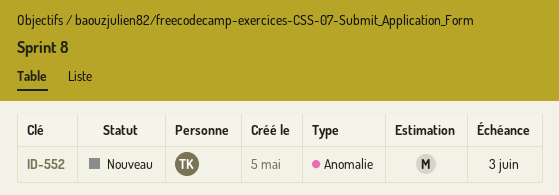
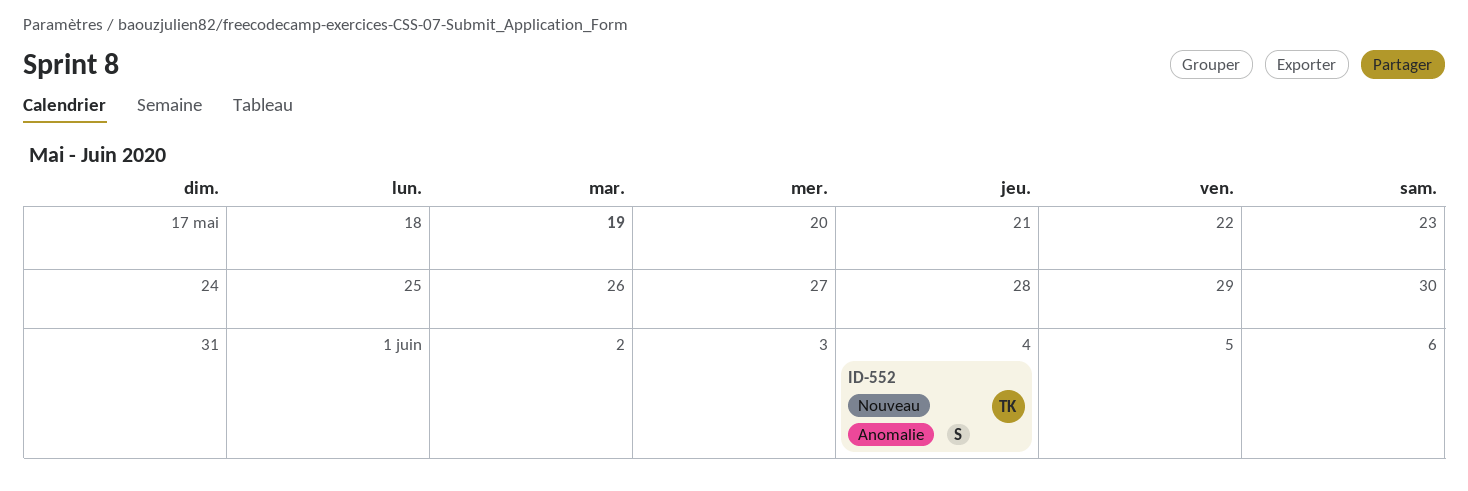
ID-552, estimate: M -> S
ID-552, due: Jun 3 -> Jun 4

